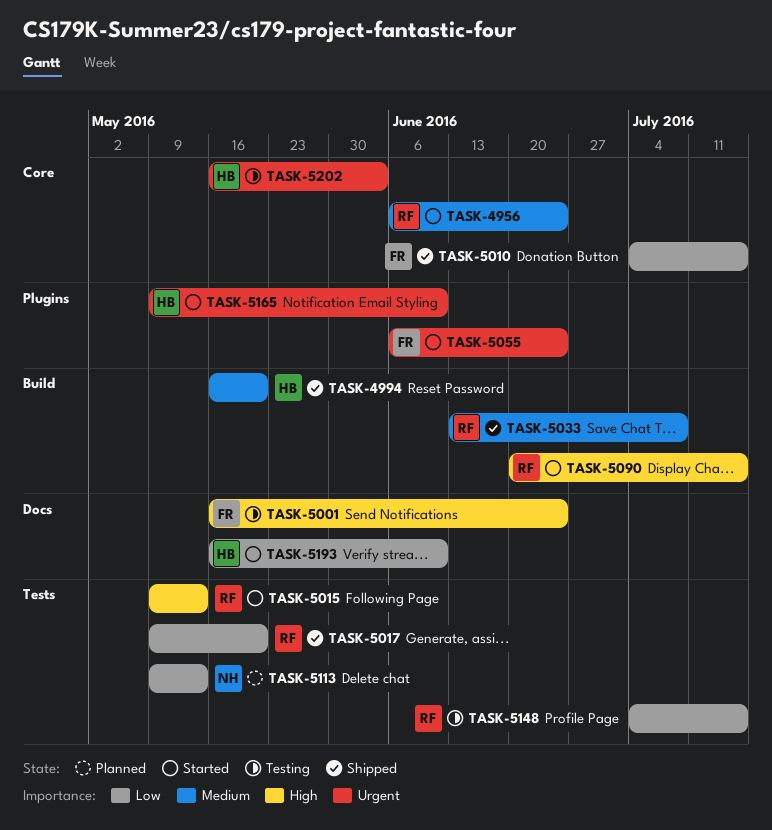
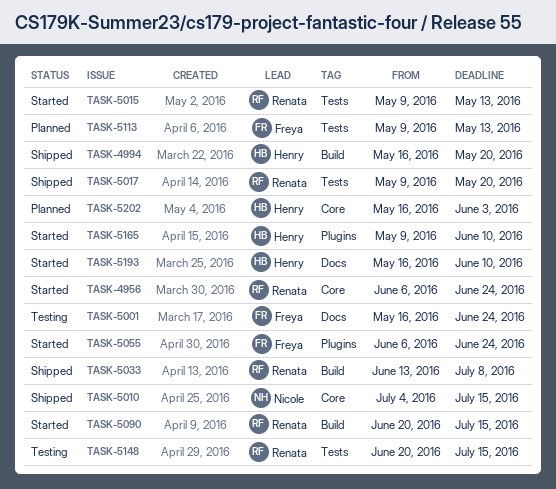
TASK-5010, owner: Freya -> Nicole
TASK-5113, owner: Nicole -> Freya
TASK-5148, start: Jul 4 -> Jun 20
TASK-5202, status: Testing -> Planned

